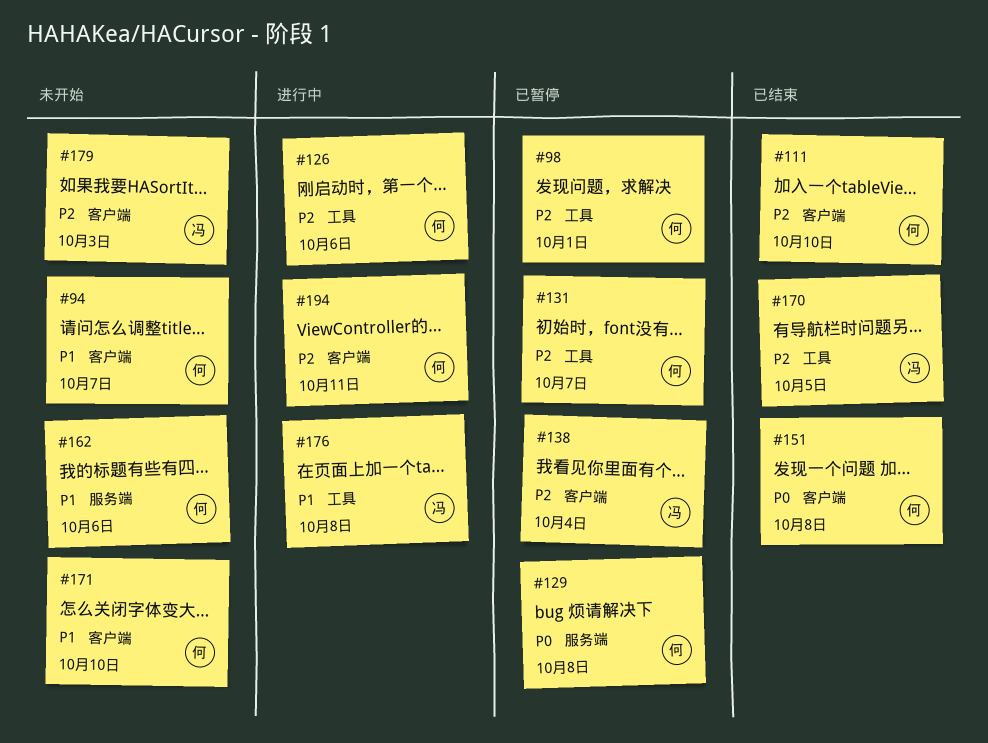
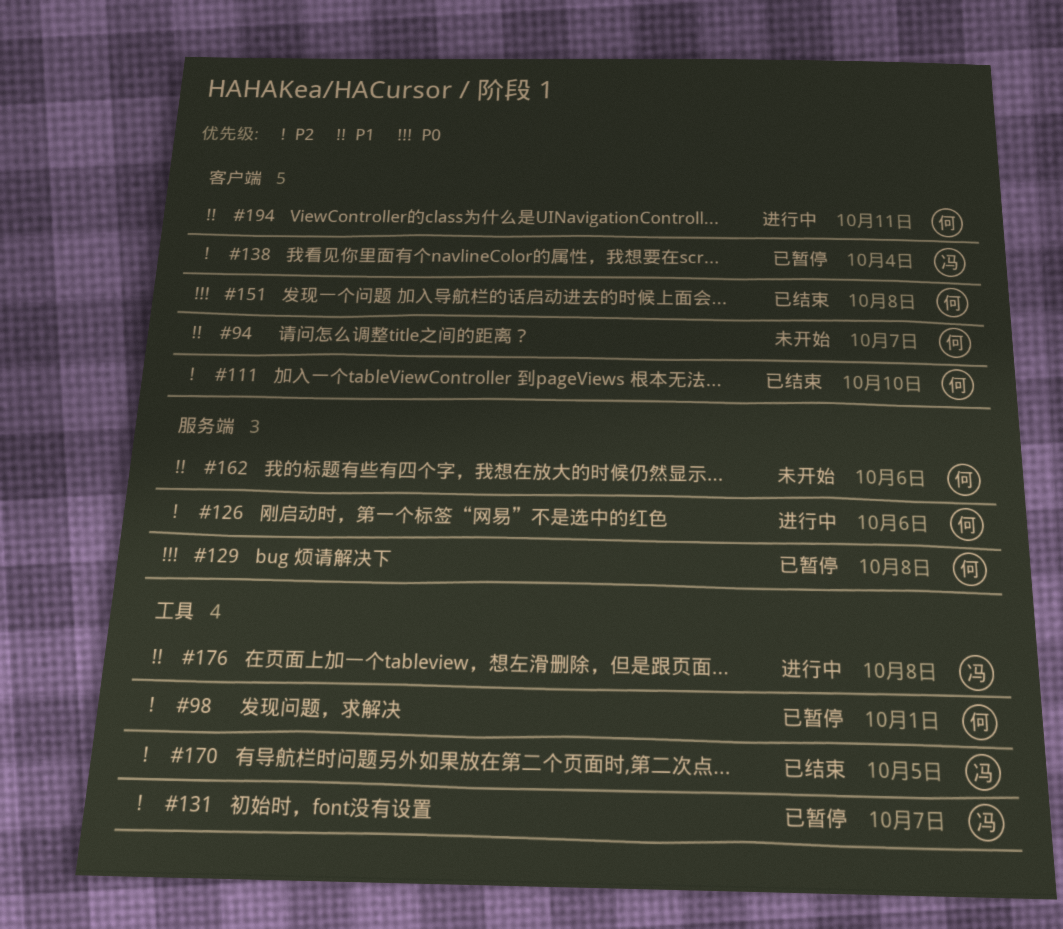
#126, label: 工具 -> 服务端
#131, owner: 何 -> 冯
#171: present -> none
#179: present -> none
#194, priority: P2 -> P1

